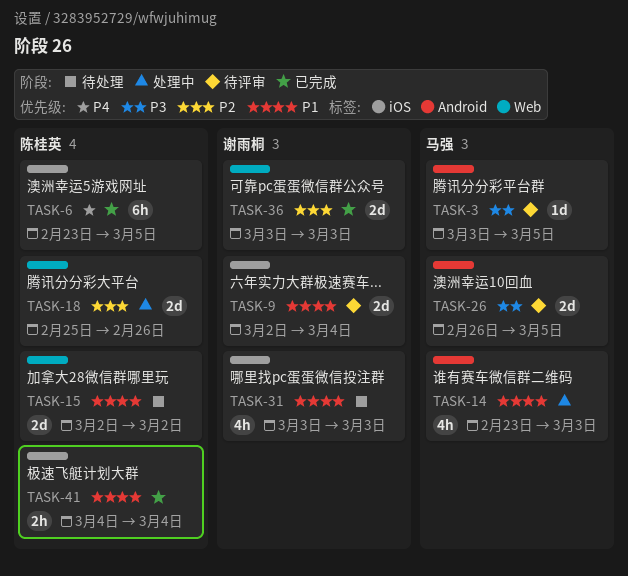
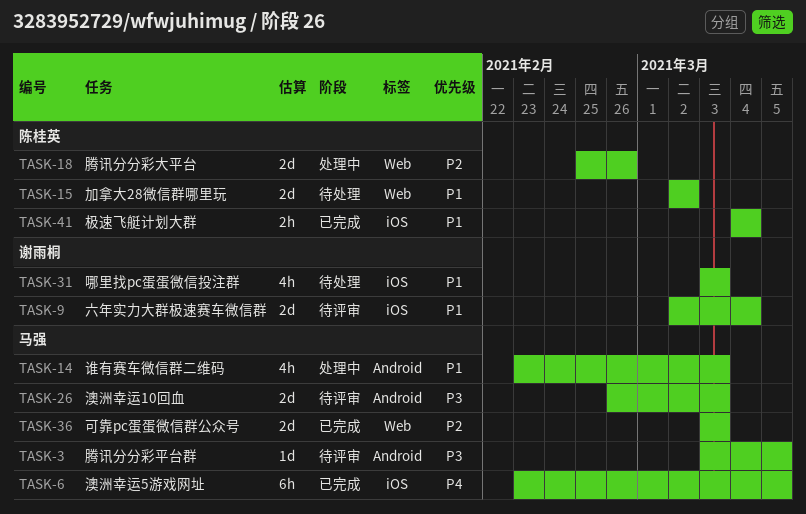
TASK-6, owner: 陈桂英 -> 马强
TASK-26, due: Mar 5 -> Mar 3
TASK-36, owner: 谢雨桐 -> 马强

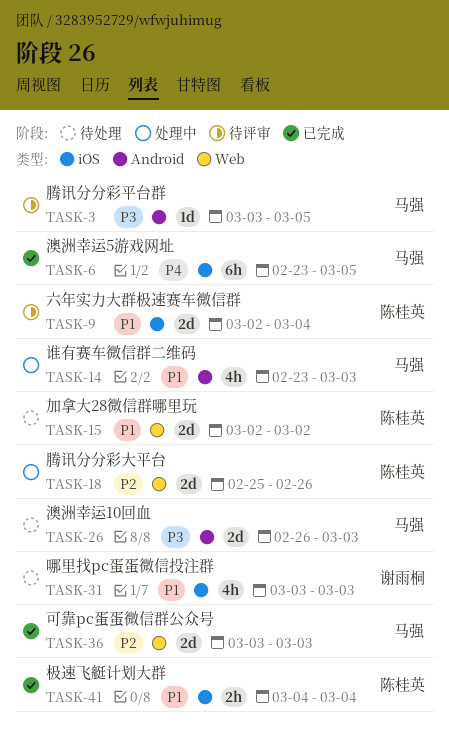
TASK-9, owner: 谢雨桐 -> 陈桂英
TASK-26, status: 待评审 -> 待处理

